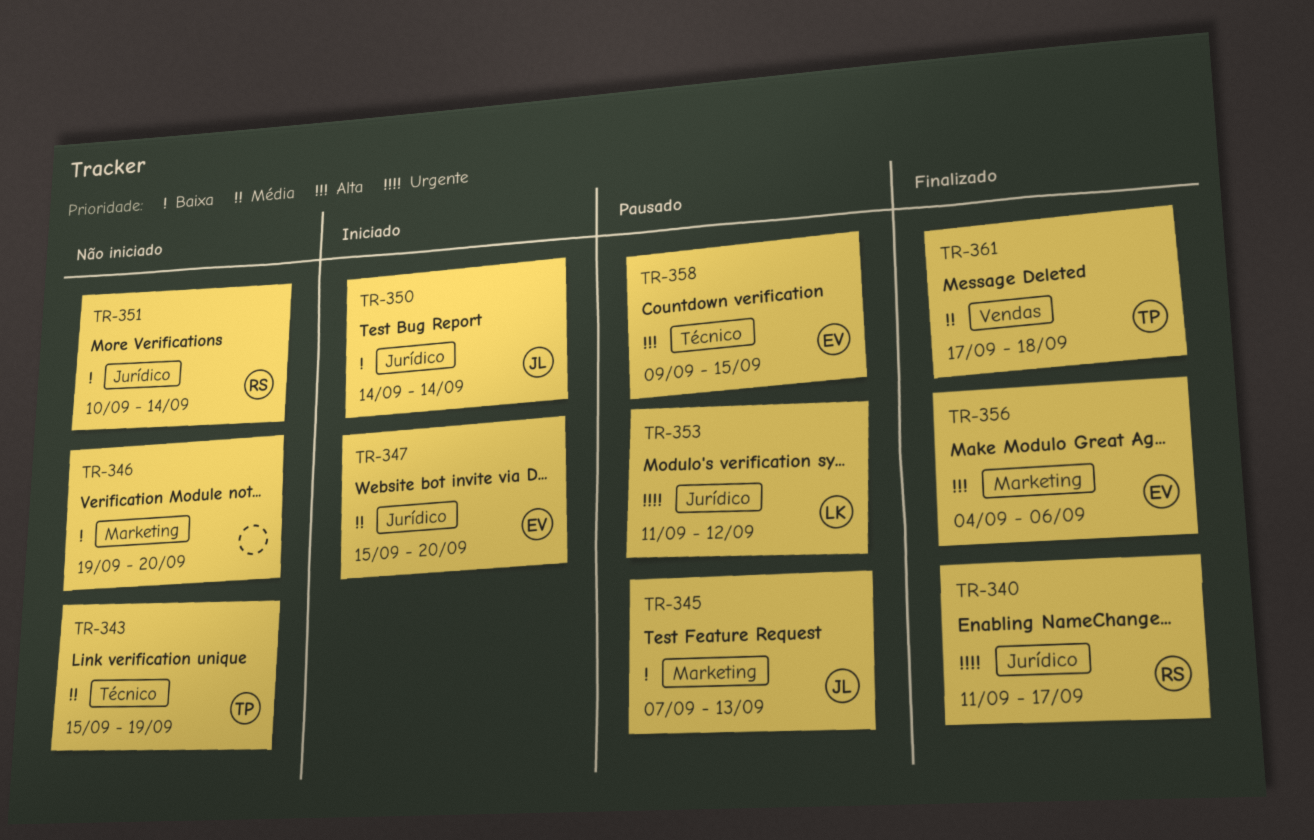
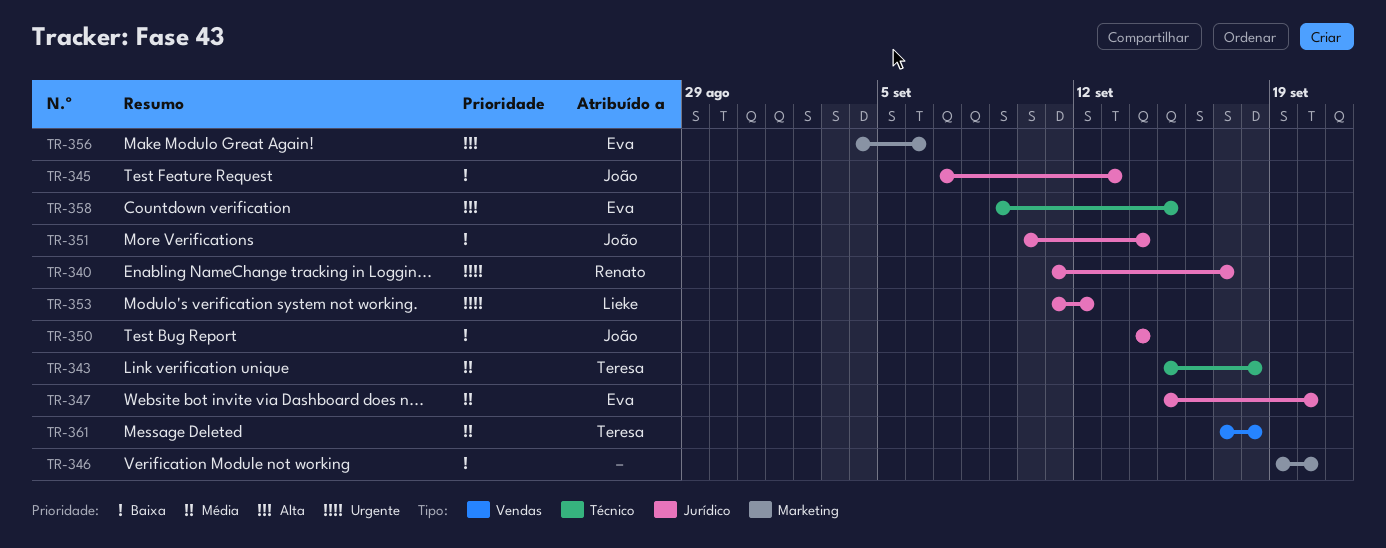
TR-343, due: Sep 19 -> Sep 18
TR-345, label: Marketing -> Jurídico
TR-351, owner: Renato -> João

